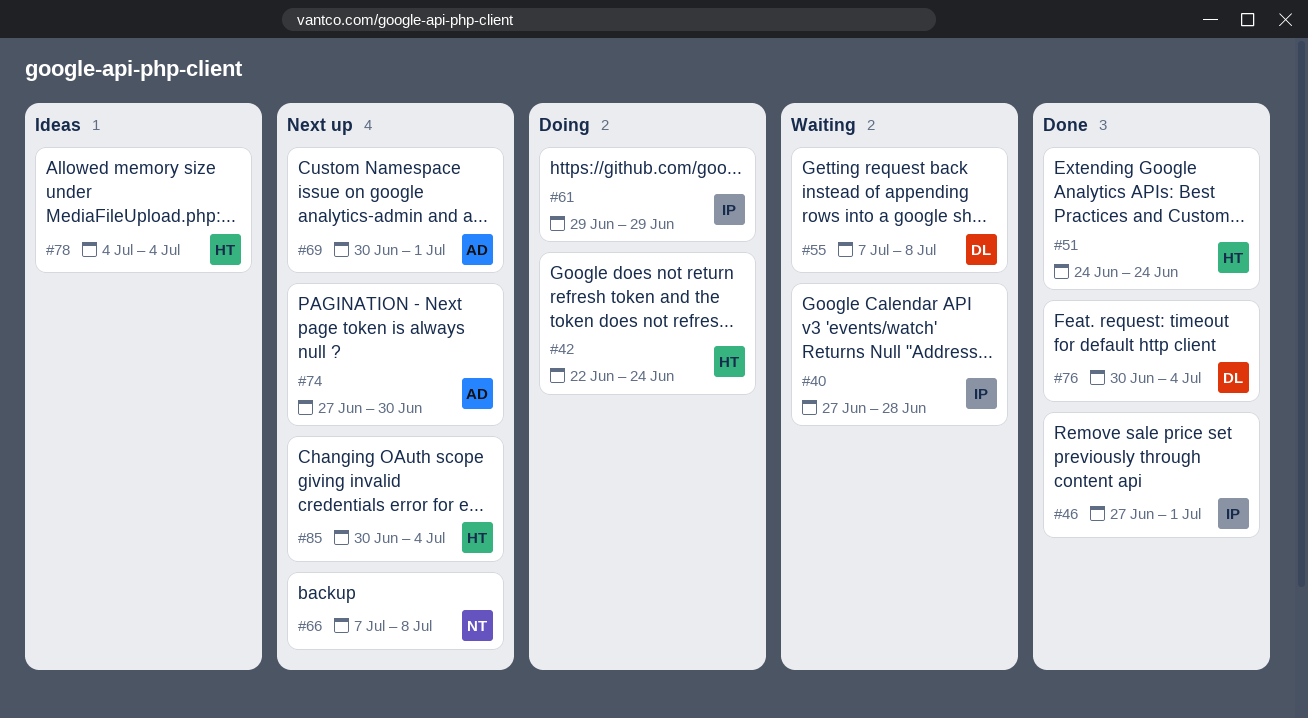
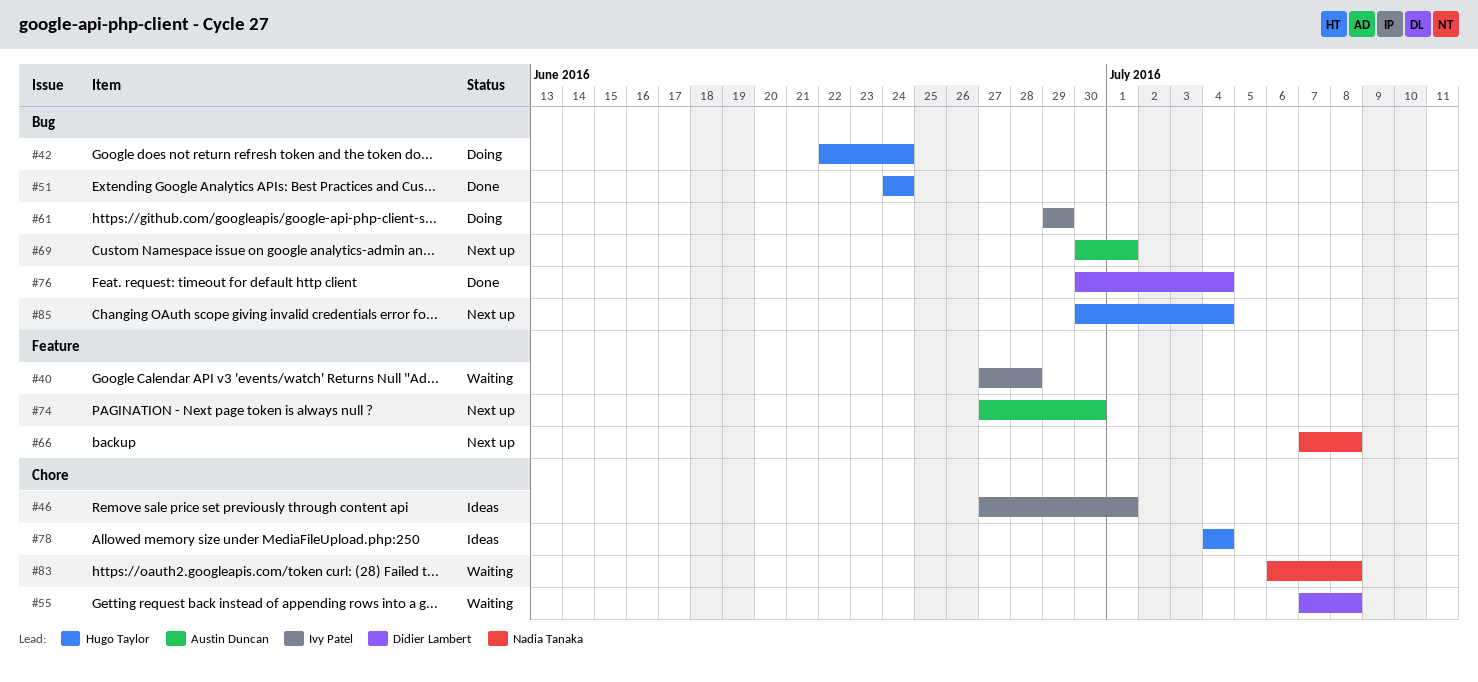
#46, status: Done -> Ideas
#83: none -> present

